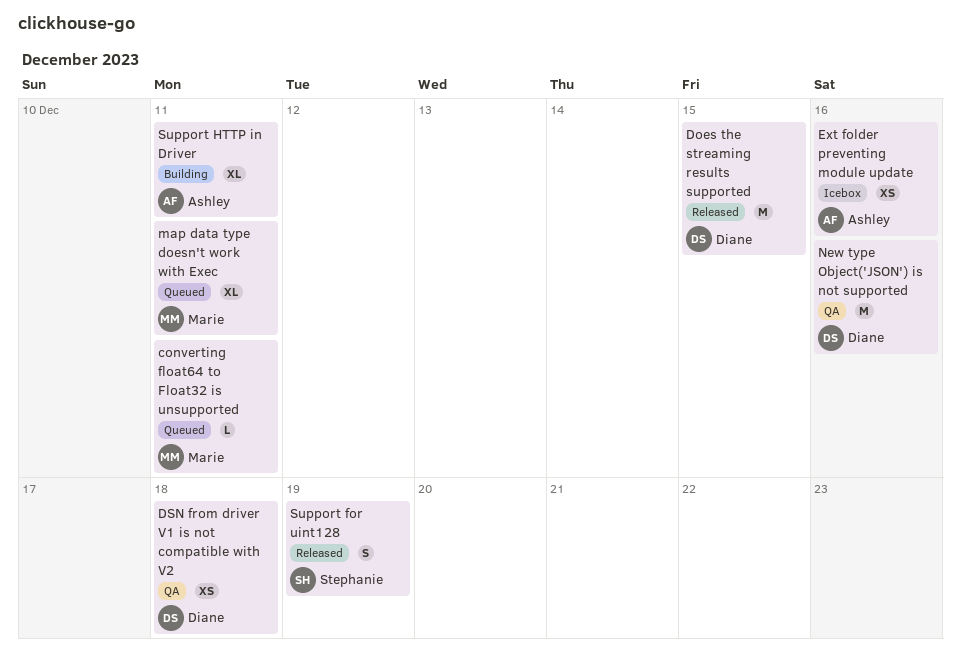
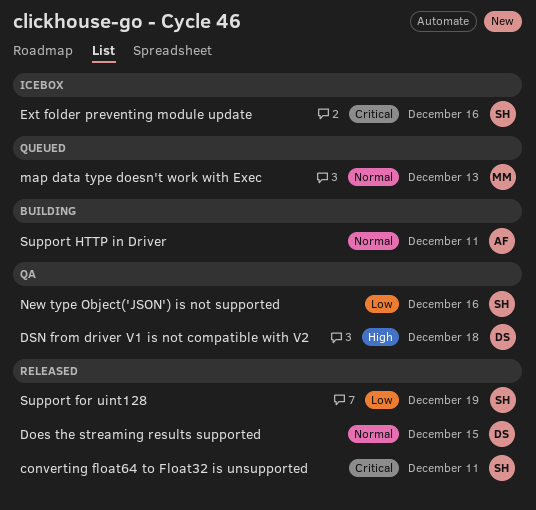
converting float64 to Float32 is unsupported, status: Queued -> Released
converting float64 to Float32 is unsupported, owner: Marie -> Stephanie
Ext folder preventing module update, owner: Ashley -> Stephanie
map data type doesn't work with Exec, due: Dec 11 -> Dec 13
New type Object('JSON') is not supported, owner: Diane -> Stephanie

